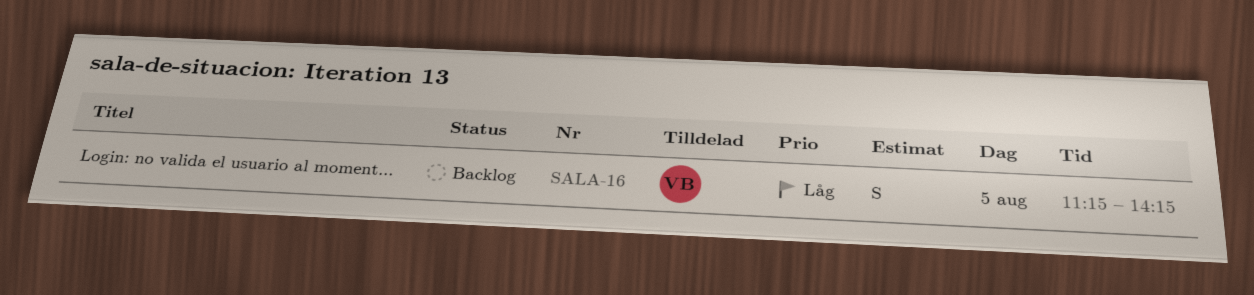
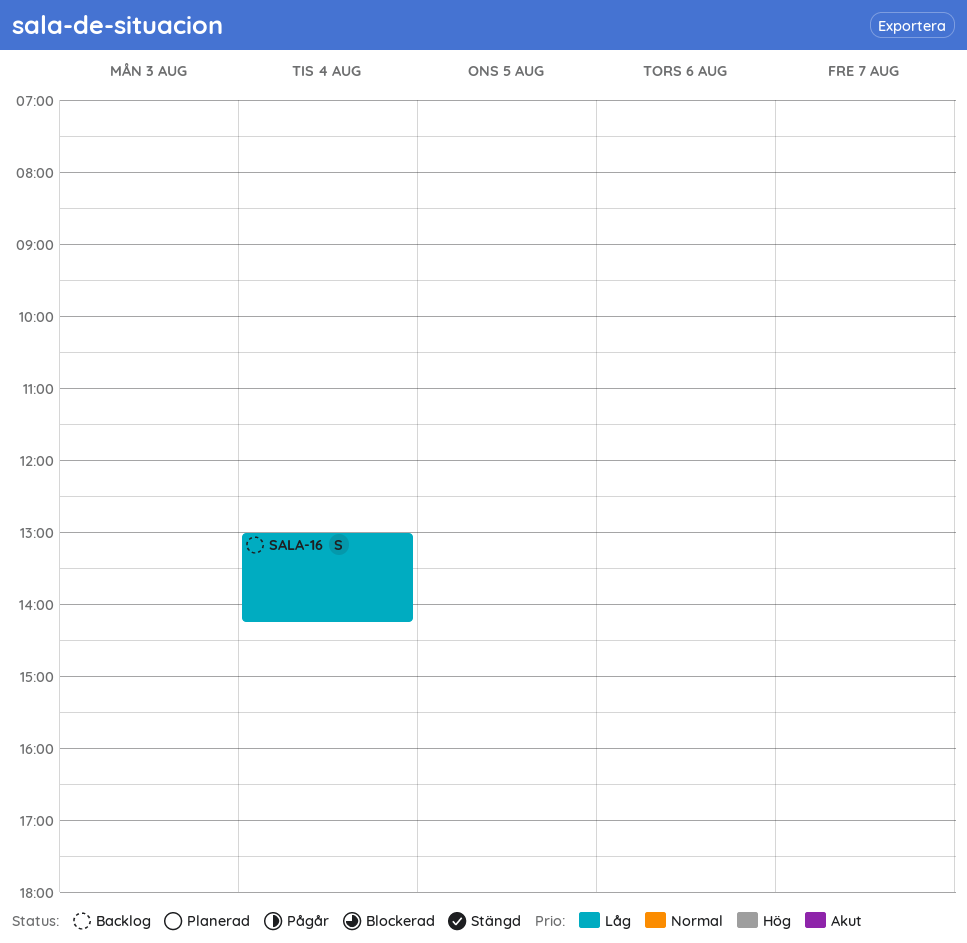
SALA-16, day: Aug 5 -> Aug 4
SALA-16, begins: 11:15 -> 13:00

